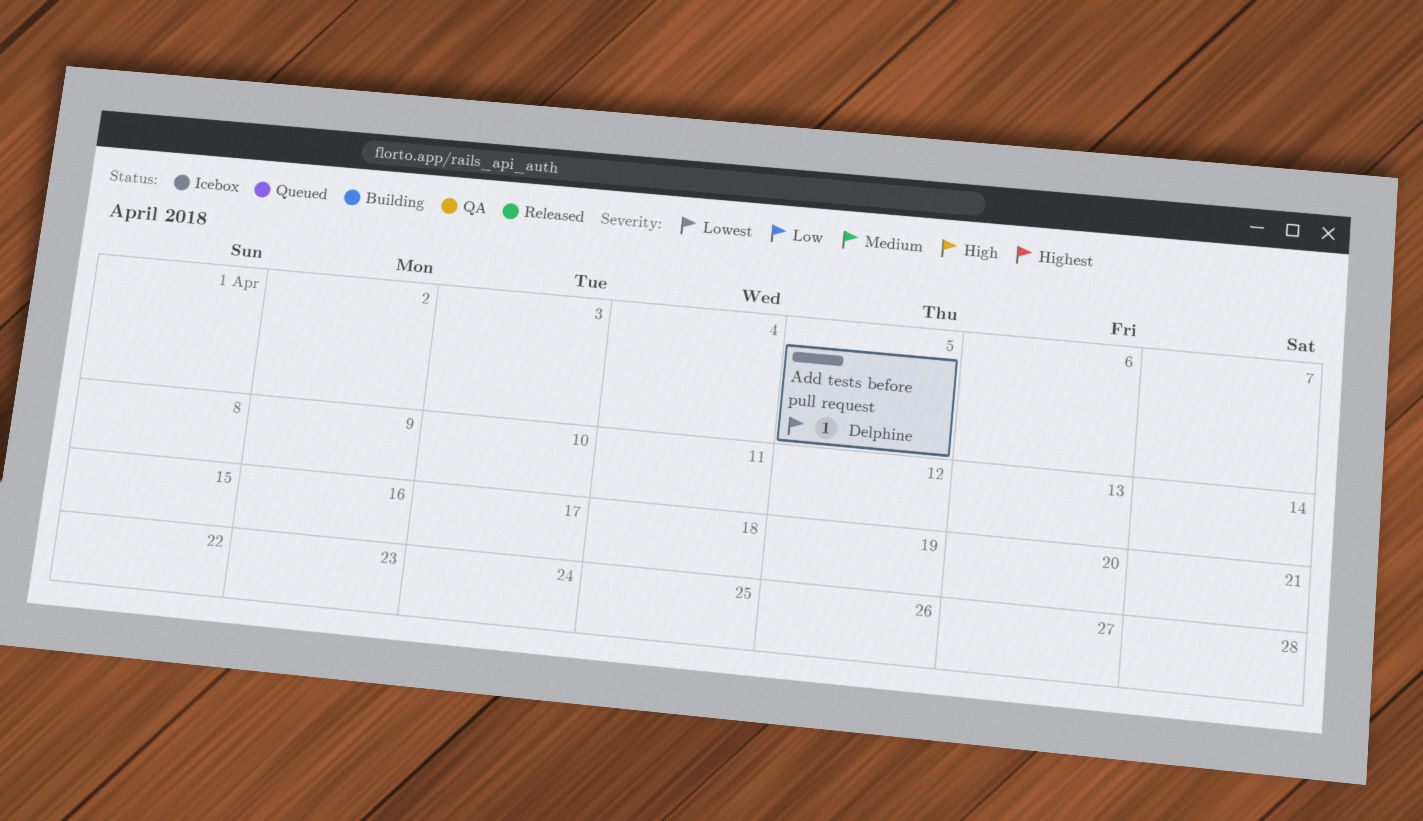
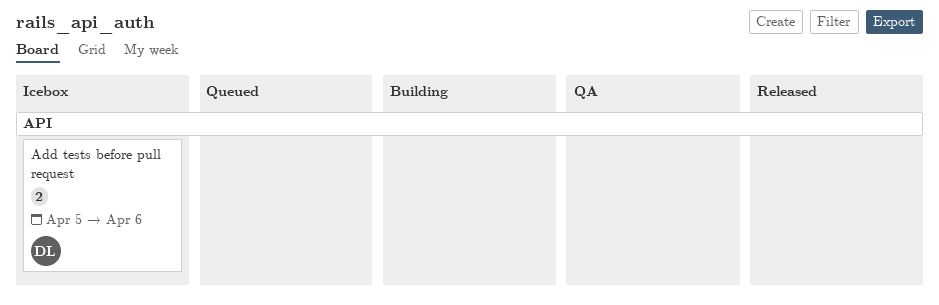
Add tests before pull request, estimate: 1 -> 2
Add tests before pull request, due: Apr 5 -> Apr 6

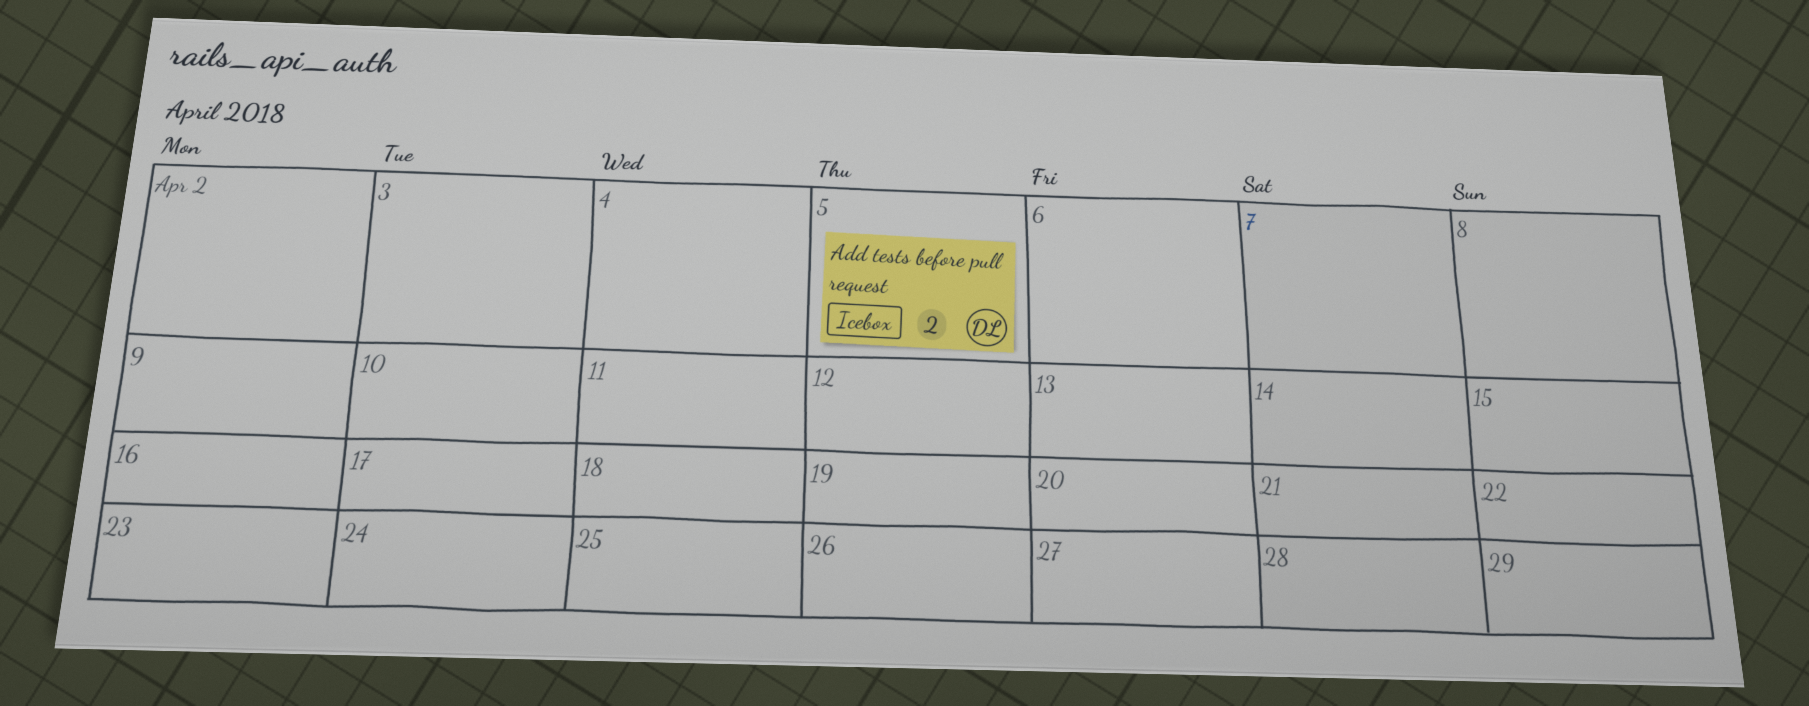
Add tests before pull request, due: Apr 6 -> Apr 5

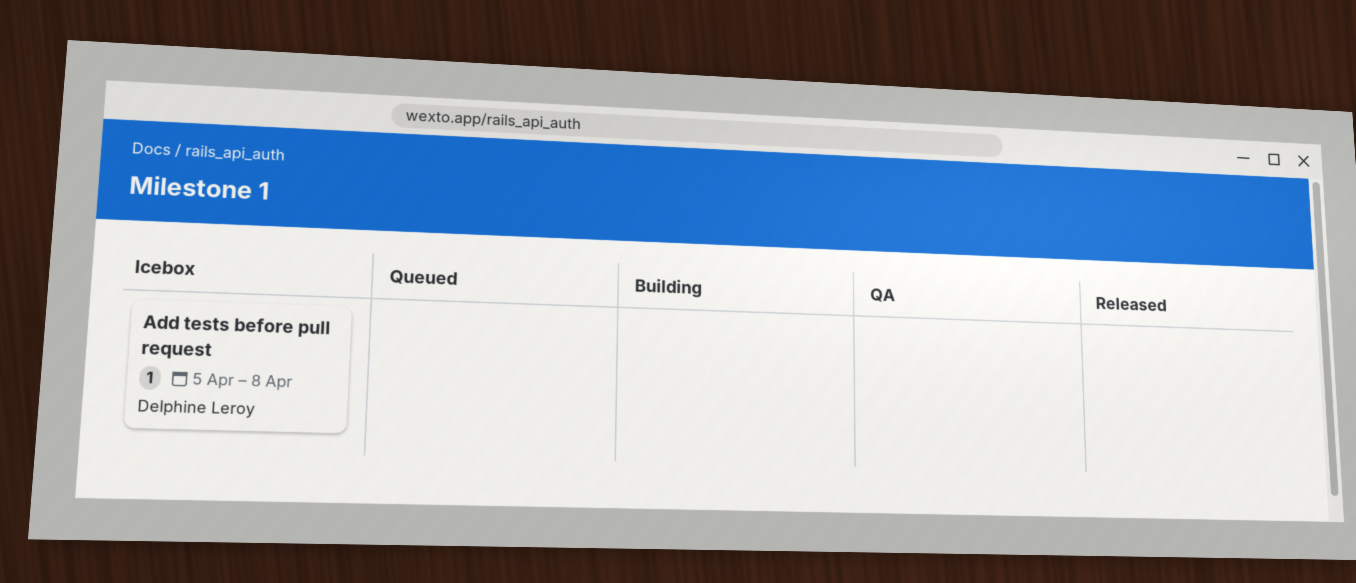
Add tests before pull request, estimate: 2 -> 1
Add tests before pull request, due: Apr 5 -> Apr 8

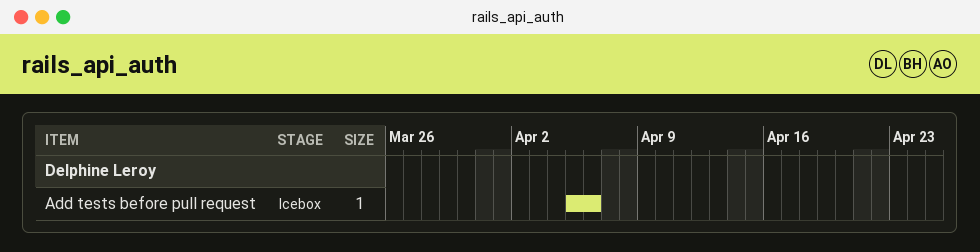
Add tests before pull request, due: Apr 8 -> Apr 6

